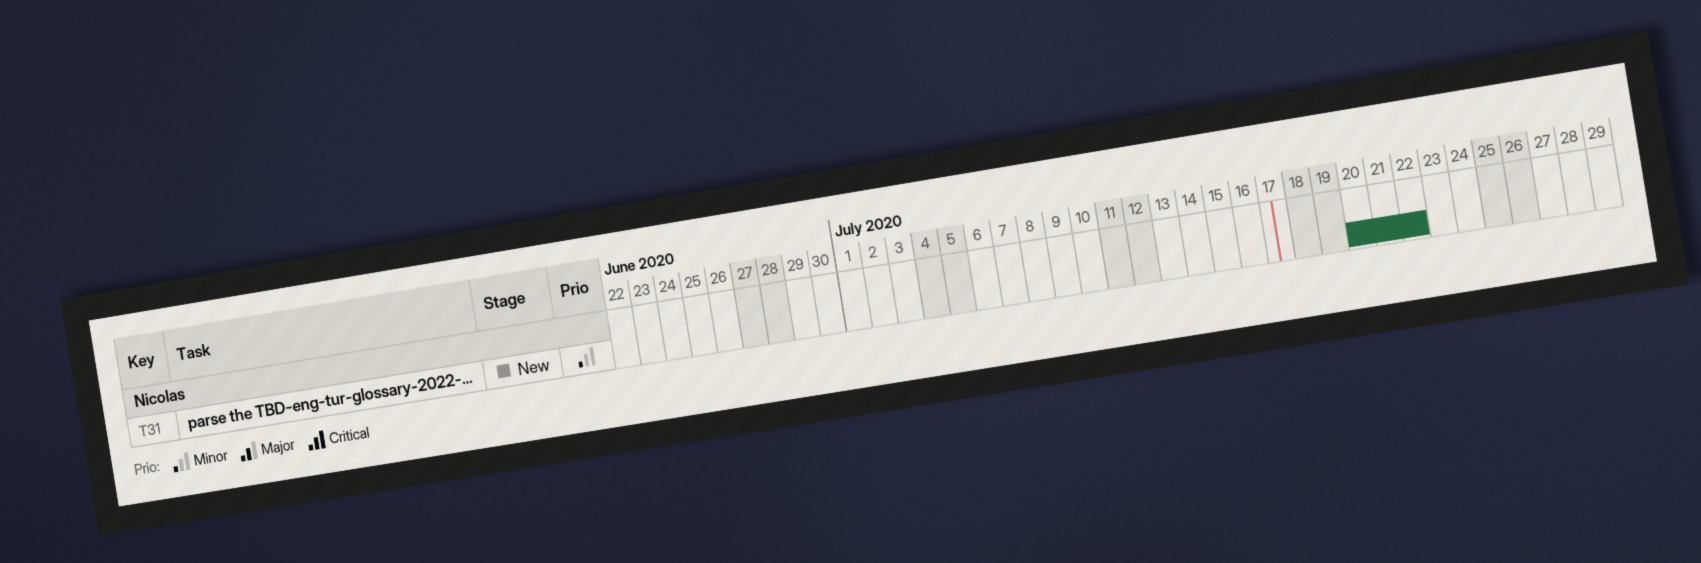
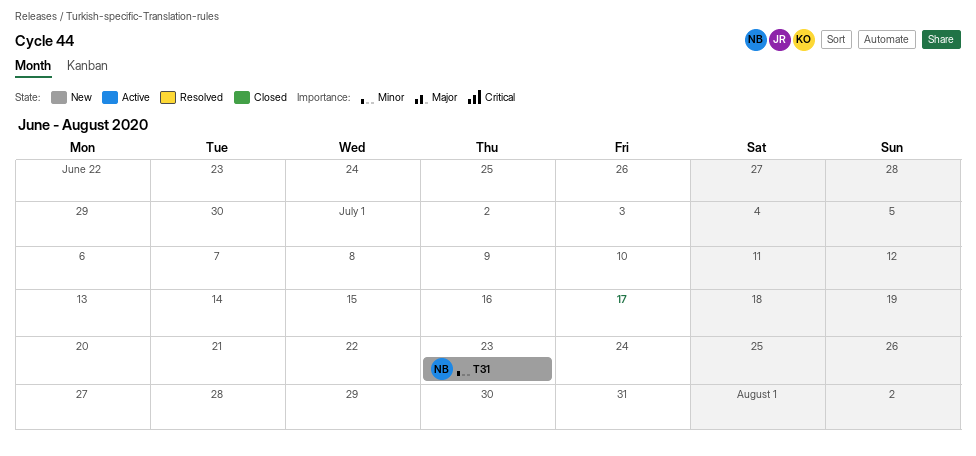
T31, start: Jul 20 -> Jul 23
T31, due: Jul 22 -> Jul 23

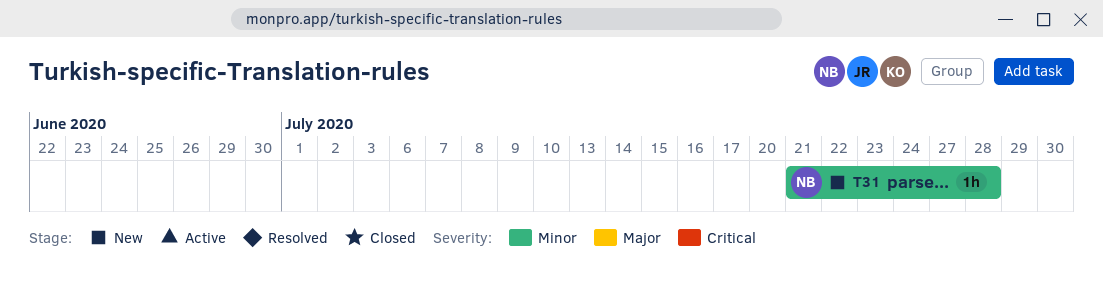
T31, start: Jul 23 -> Jul 21
T31, due: Jul 23 -> Jul 28

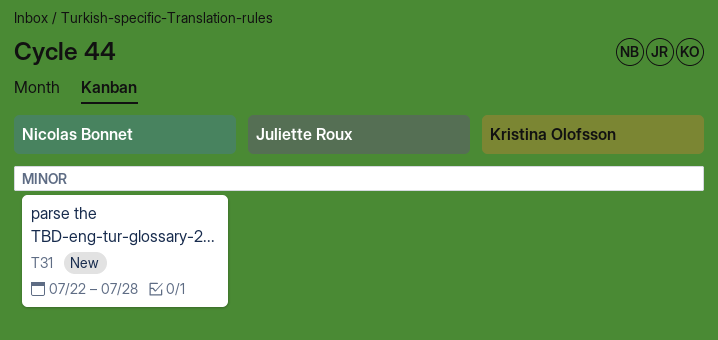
T31, start: Jul 21 -> Jul 22

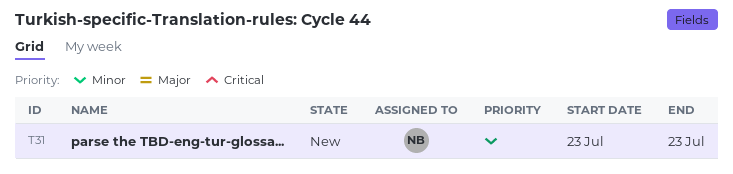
T31, start: Jul 22 -> Jul 23
T31, due: Jul 28 -> Jul 23

